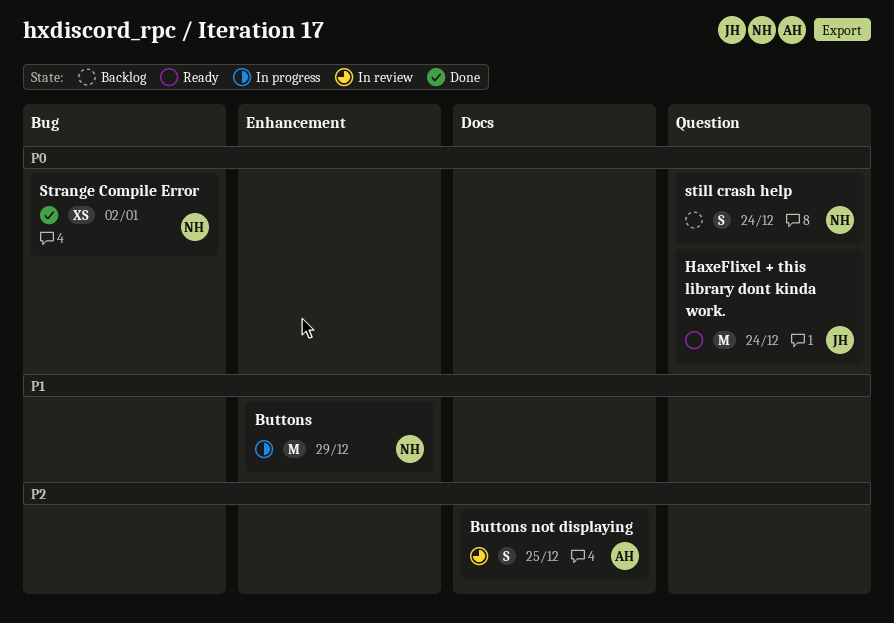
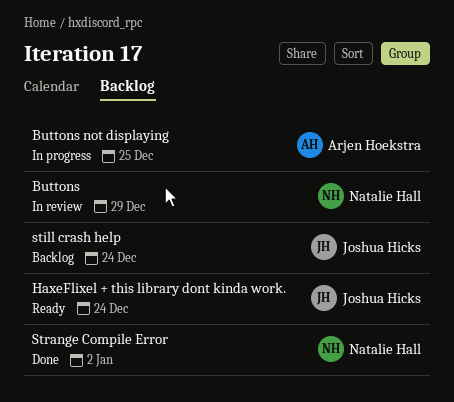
Buttons, status: In progress -> In review
Buttons not displaying, status: In review -> In progress
still crash help, owner: Natalie Hall -> Joshua Hicks

